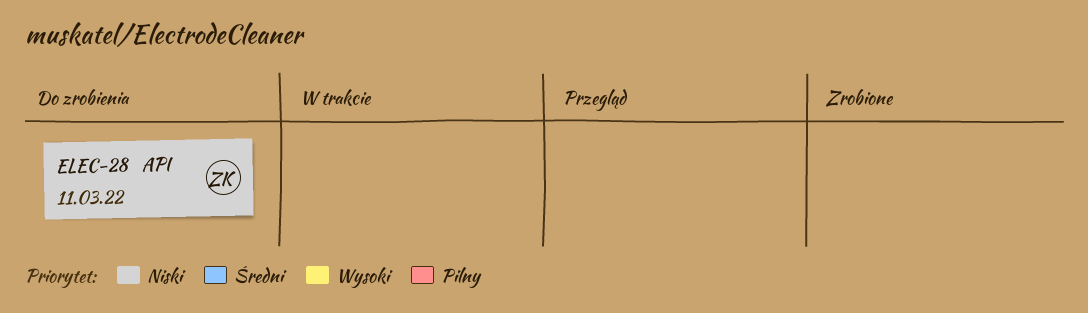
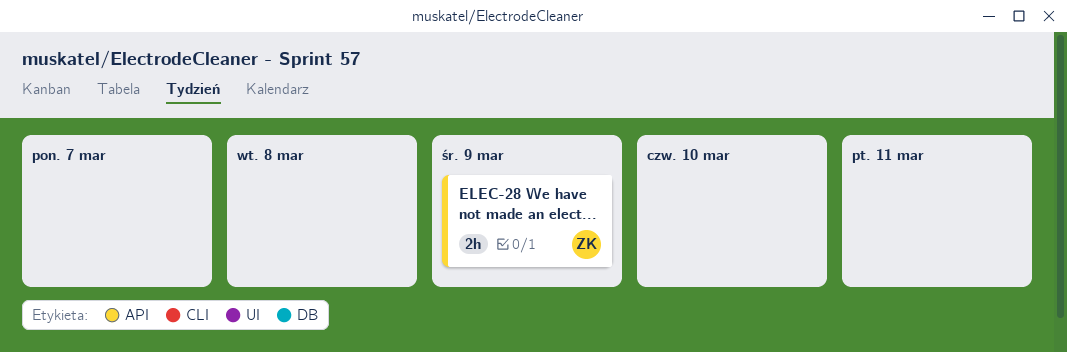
ELEC-28, due: Mar 11 -> Mar 9

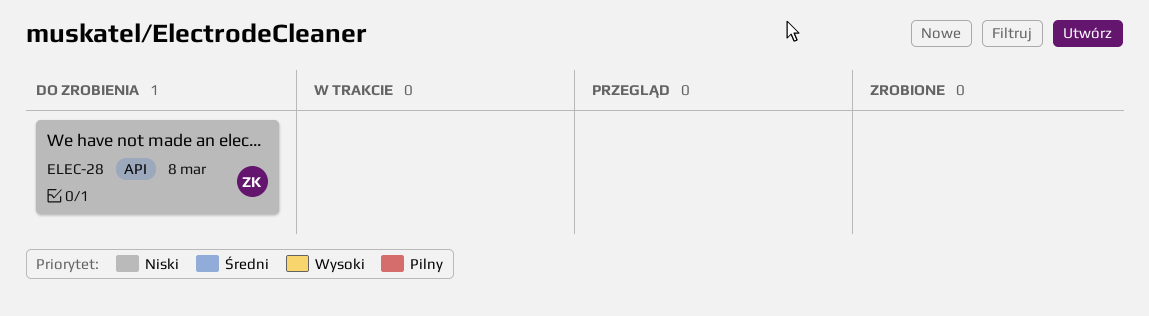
ELEC-28, due: Mar 9 -> Mar 8

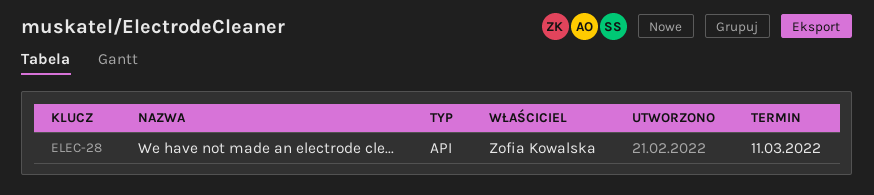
ELEC-28, due: Mar 8 -> Mar 11

